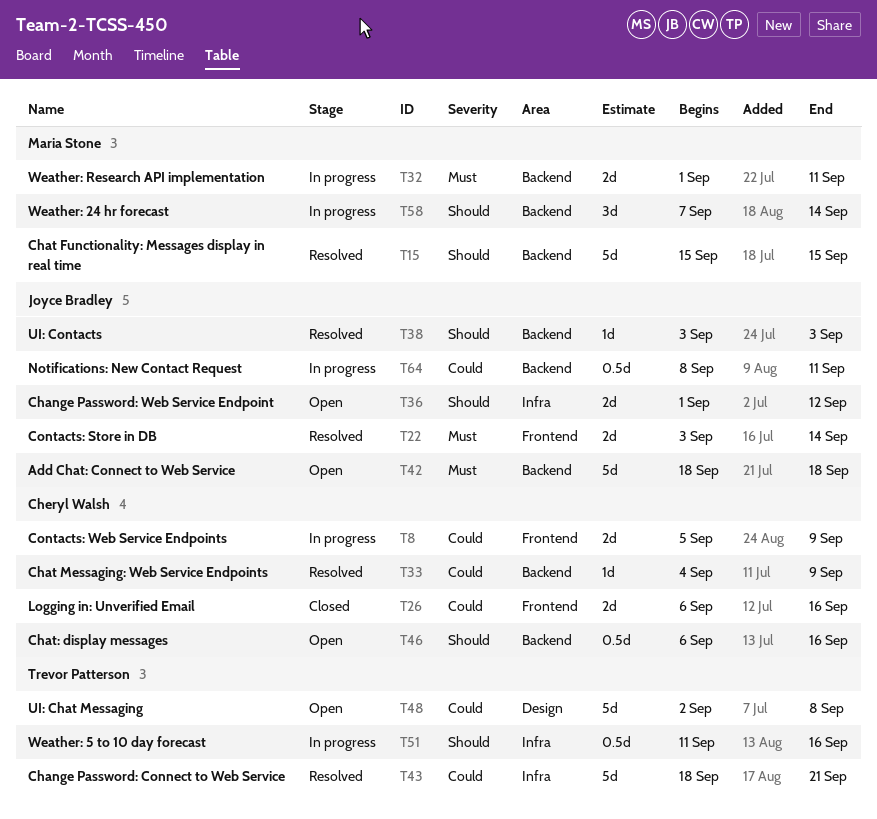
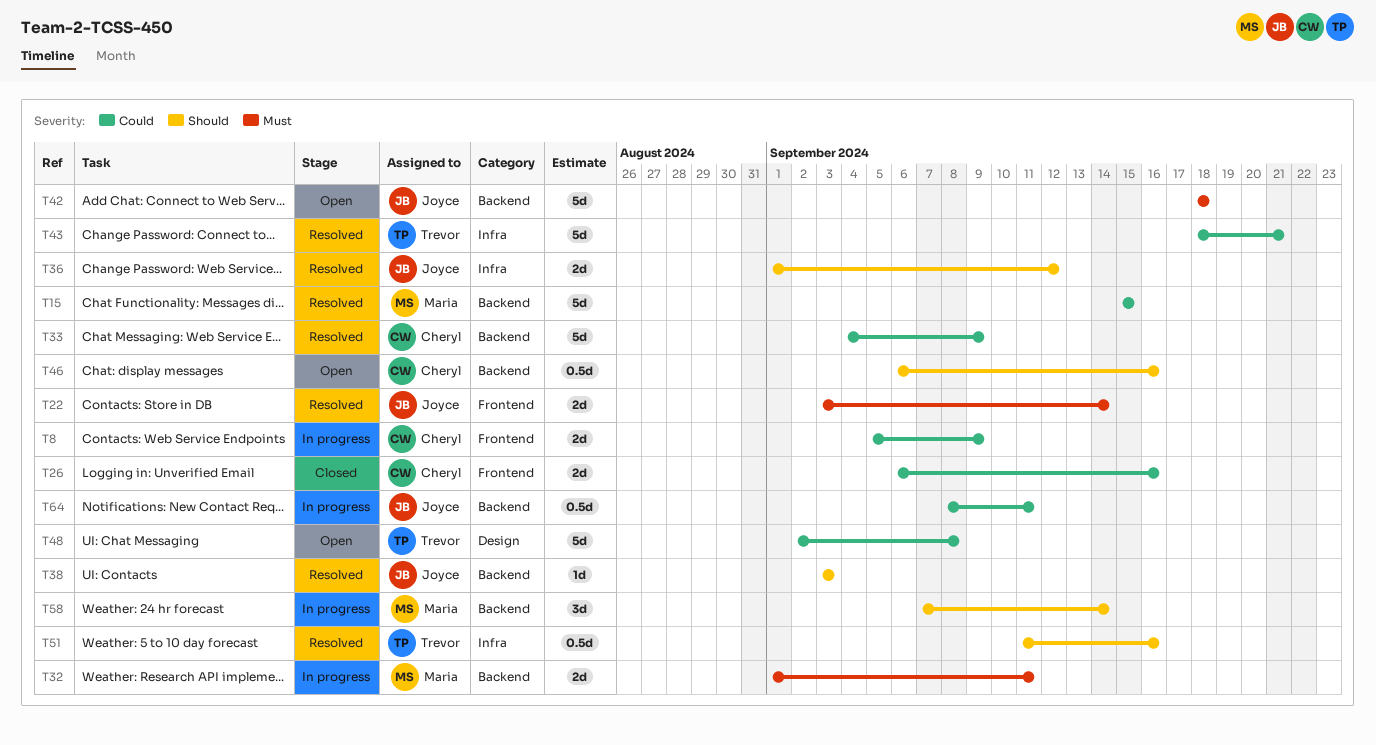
T15, priority: Should -> Could
T33, estimate: 1d -> 5d
T36, status: Open -> Resolved
T51, status: In progress -> Resolved

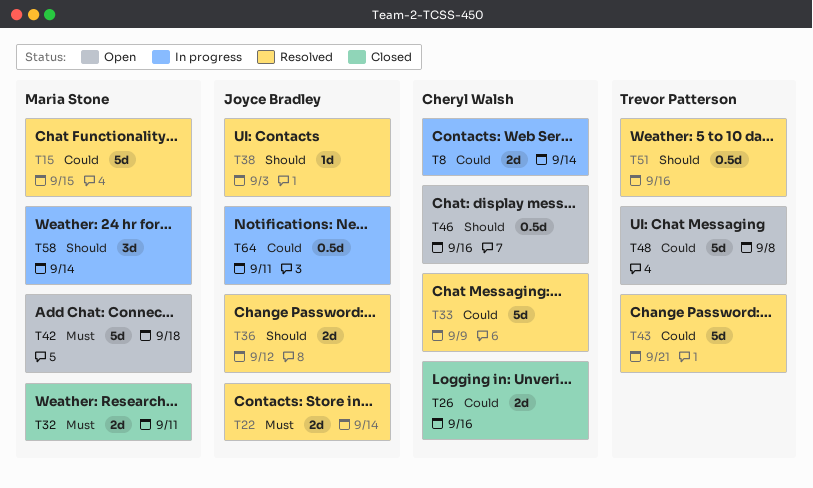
T8, due: Sep 9 -> Sep 14
T32, status: In progress -> Closed
T42, owner: Joyce Bradley -> Maria Stone

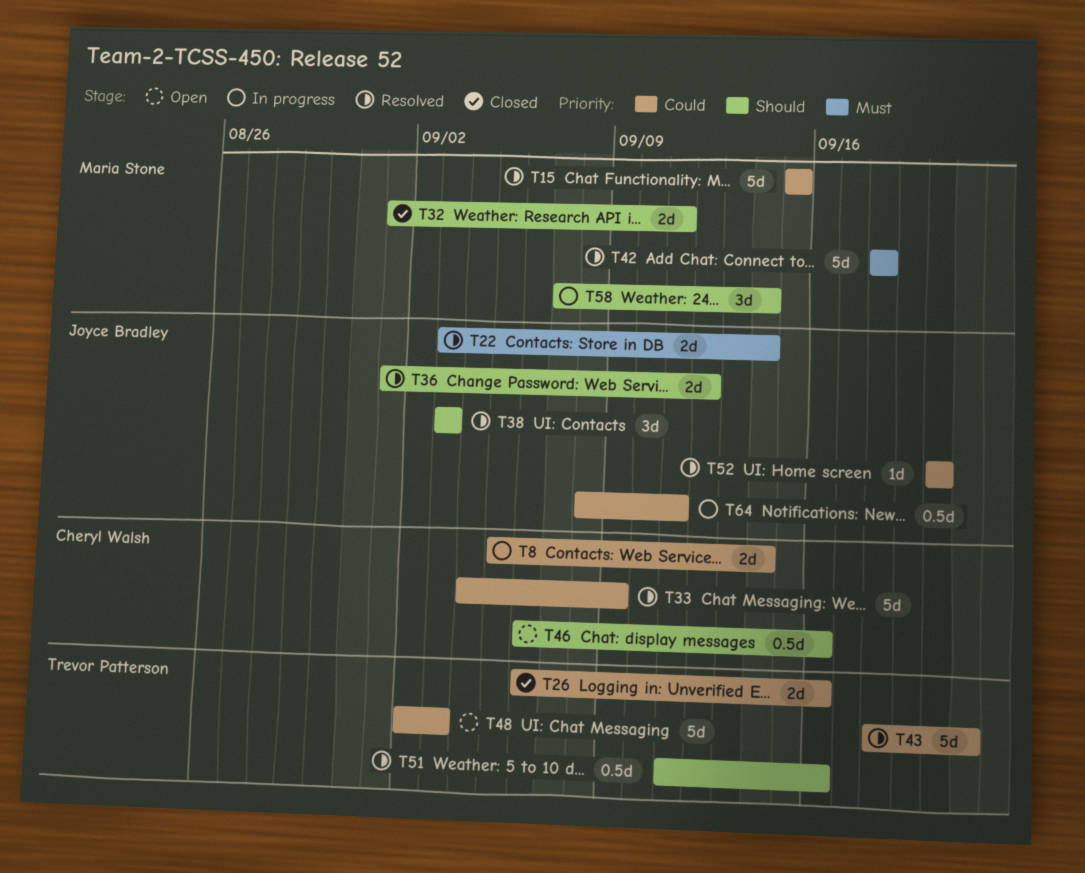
T26, owner: Cheryl Walsh -> Trevor Patterson
T32, priority: Must -> Should
T38, estimate: 1d -> 3d
T42, status: Open -> Resolved
T48, due: Sep 8 -> Sep 3
T52: none -> present

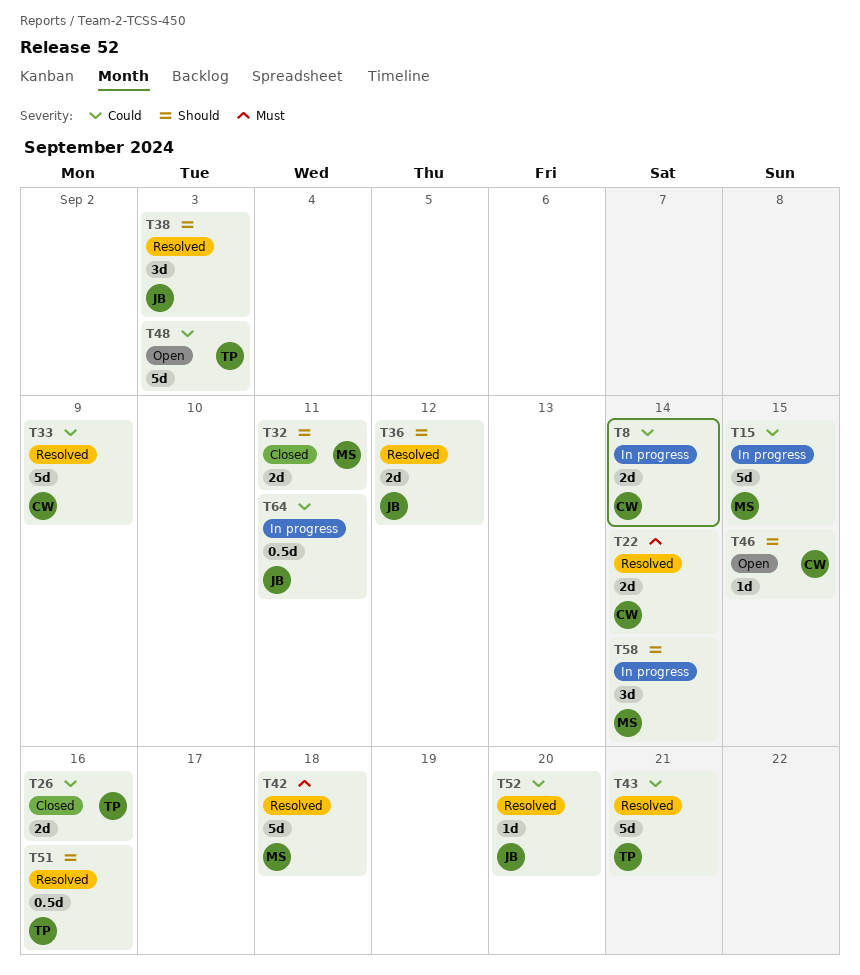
T15, status: Resolved -> In progress
T22, owner: Joyce Bradley -> Cheryl Walsh
T46, estimate: 0.5d -> 1d
T46, due: Sep 16 -> Sep 15

